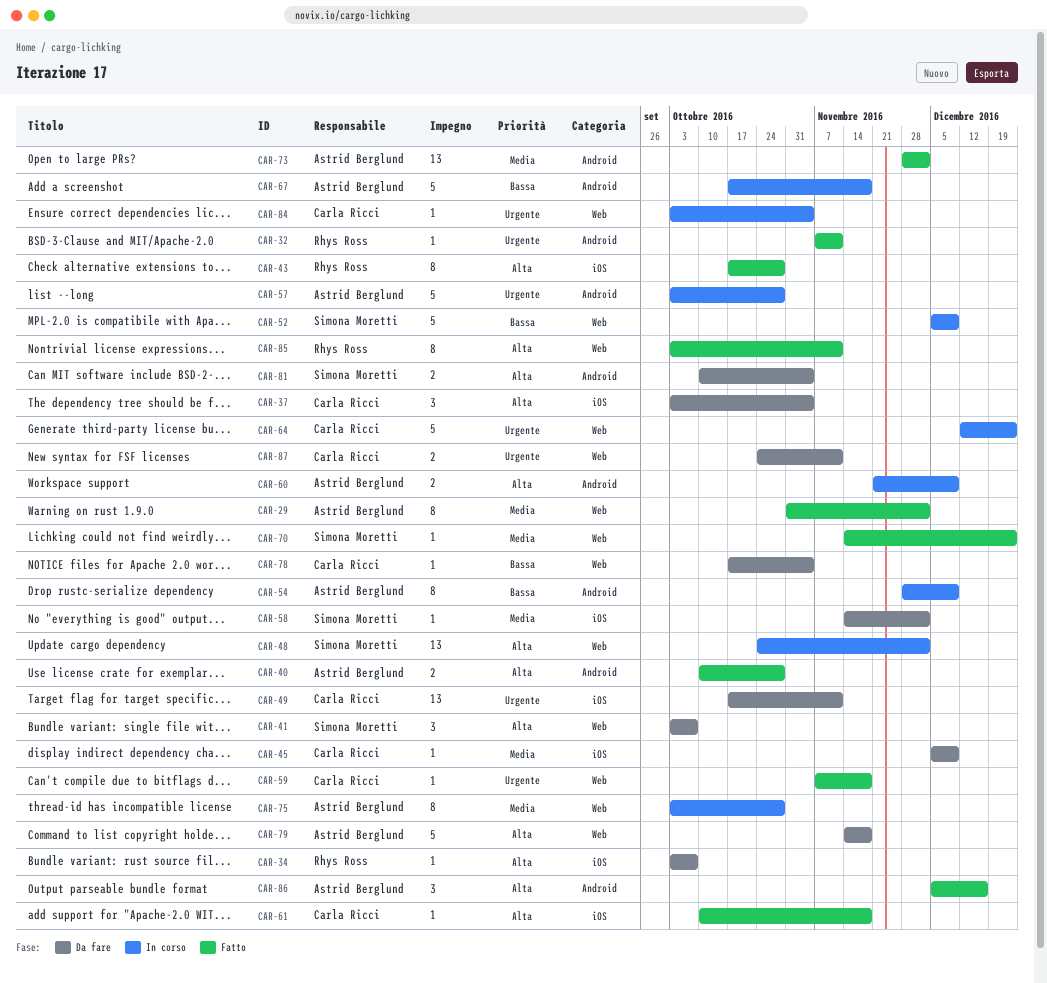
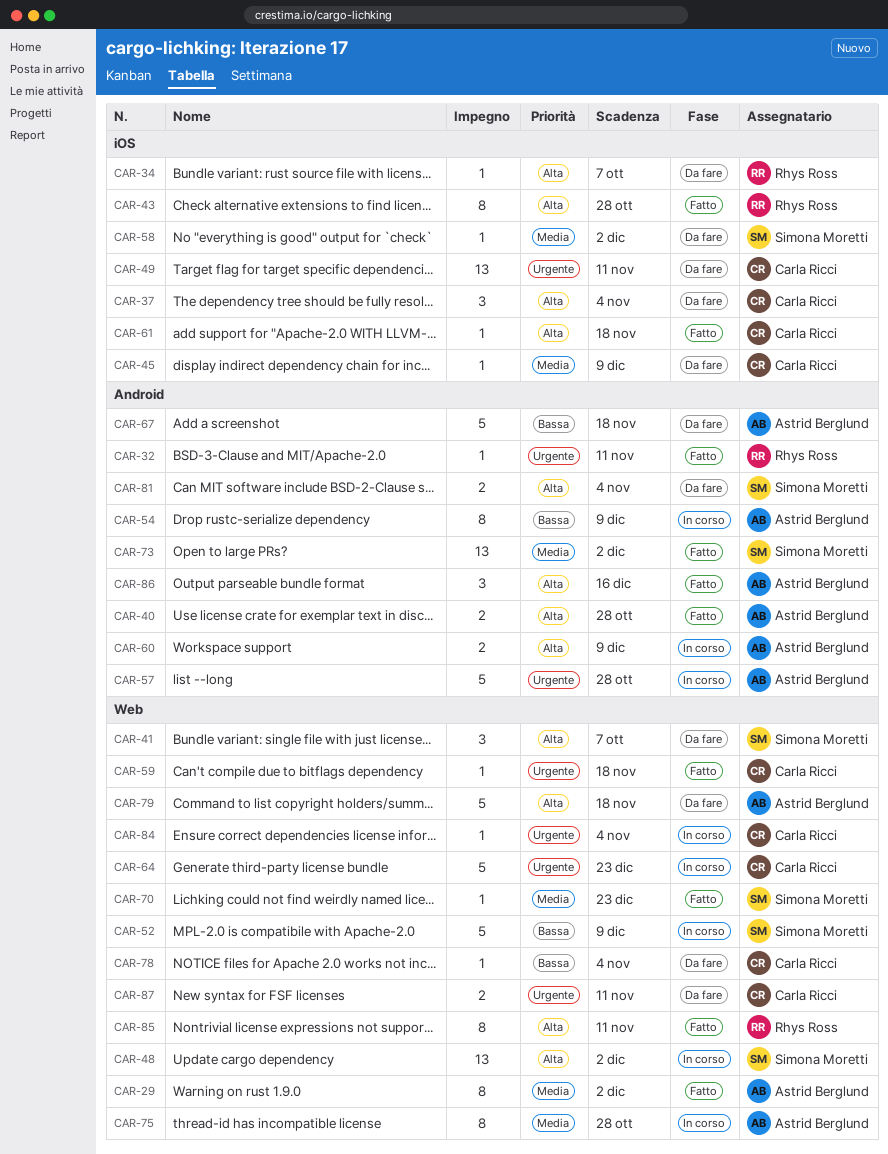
CAR-67, status: In corso -> Da fare
CAR-73, owner: Astrid Berglund -> Simona Moretti

